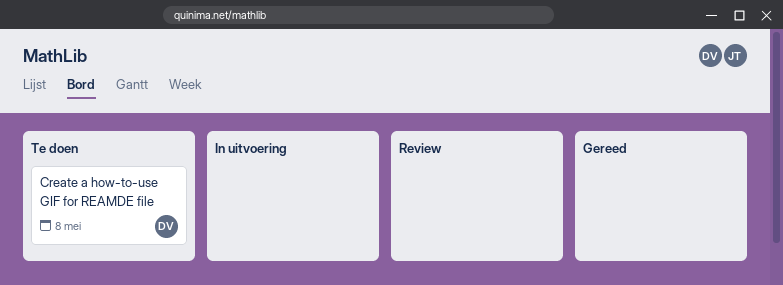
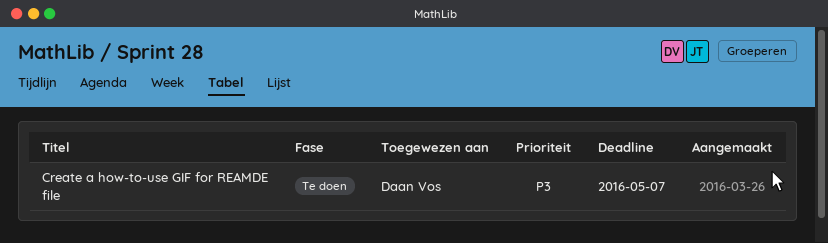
Create a how-to-use GIF for REAMDE file, due: May 8 -> May 7

